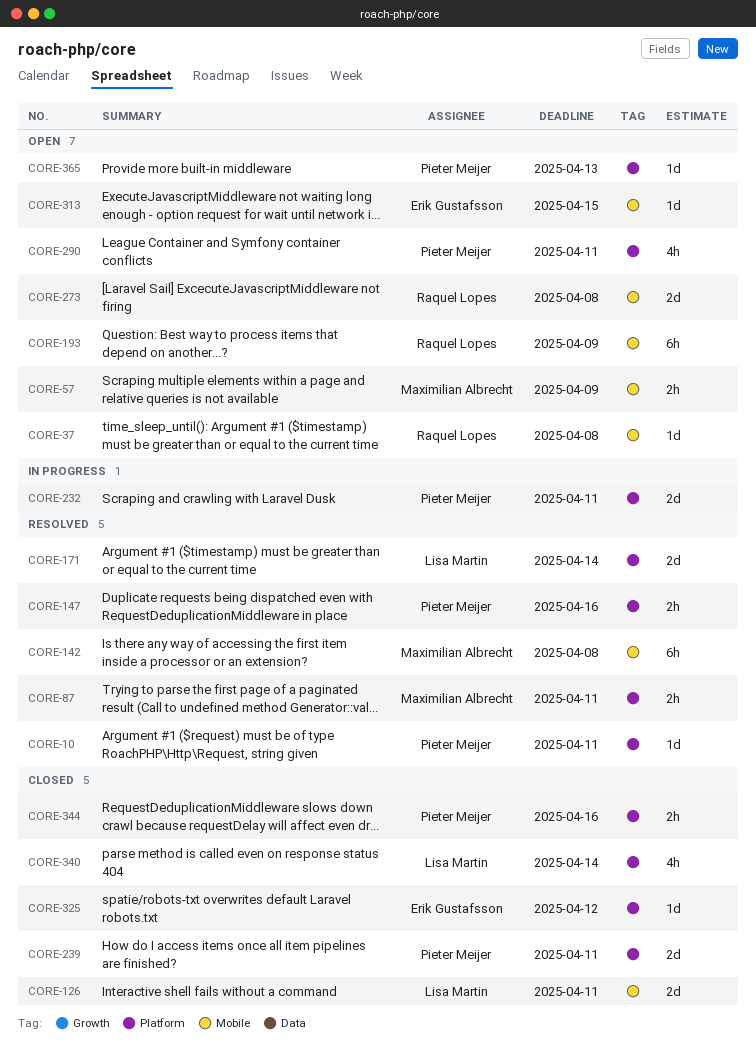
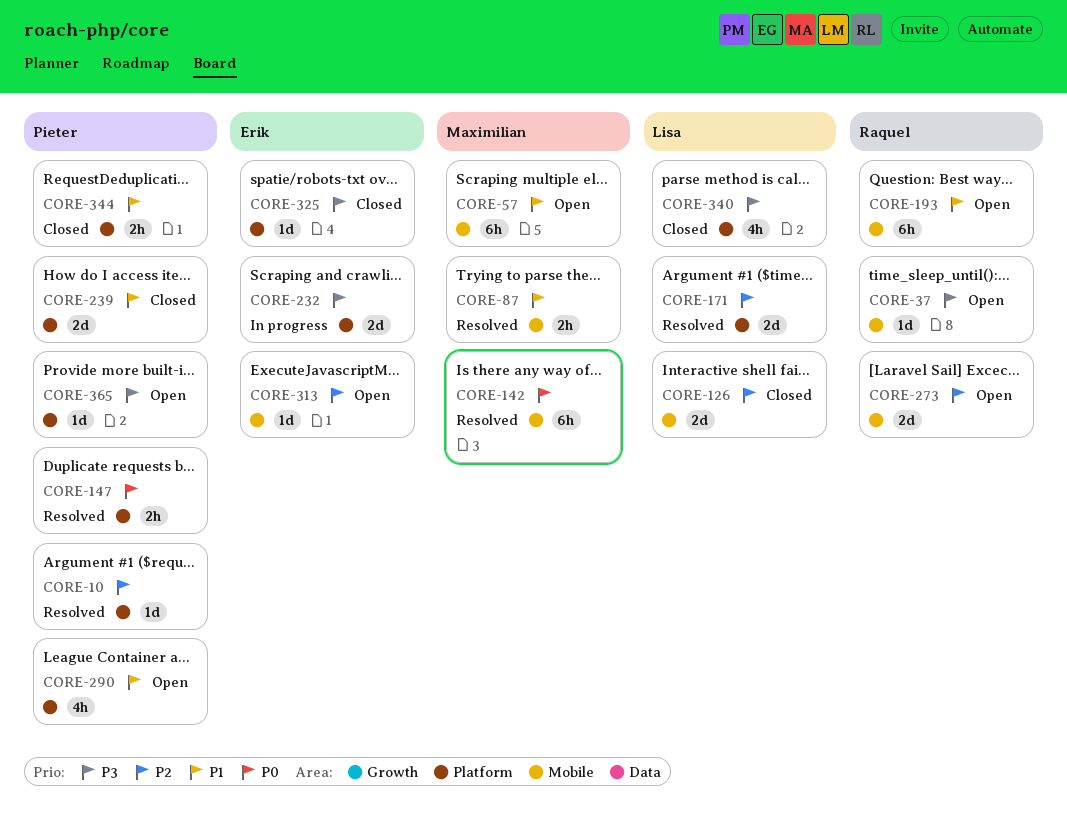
CORE-57, estimate: 2h -> 6h
CORE-87, label: Platform -> Mobile
CORE-232, owner: Pieter Meijer -> Erik Gustafsson

